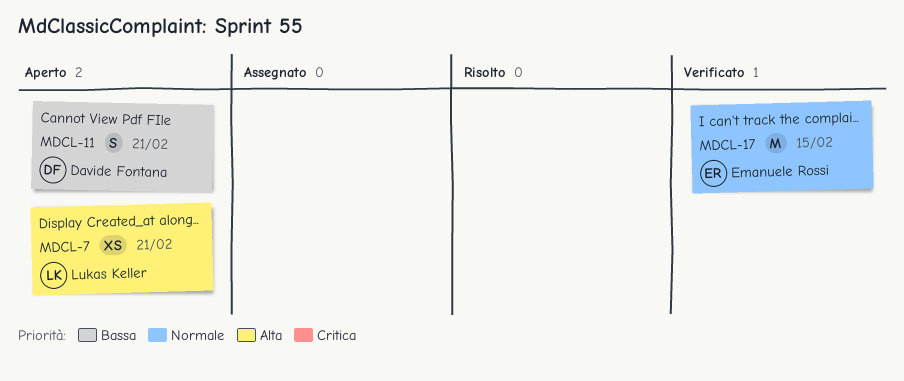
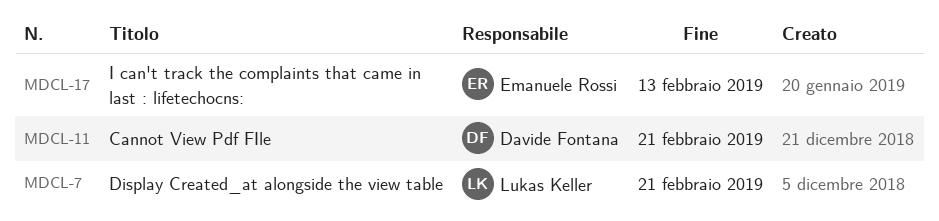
MDCL-17, due: Feb 15 -> Feb 13

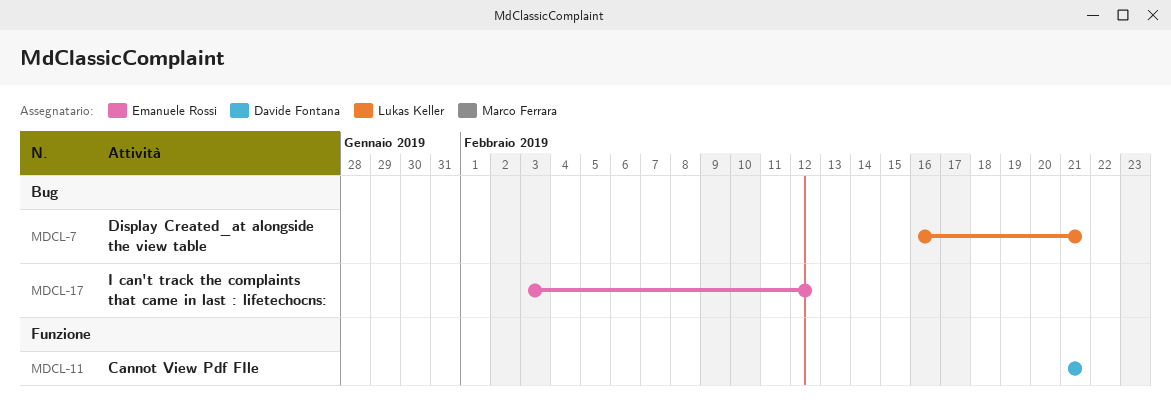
MDCL-17, due: Feb 13 -> Feb 12

